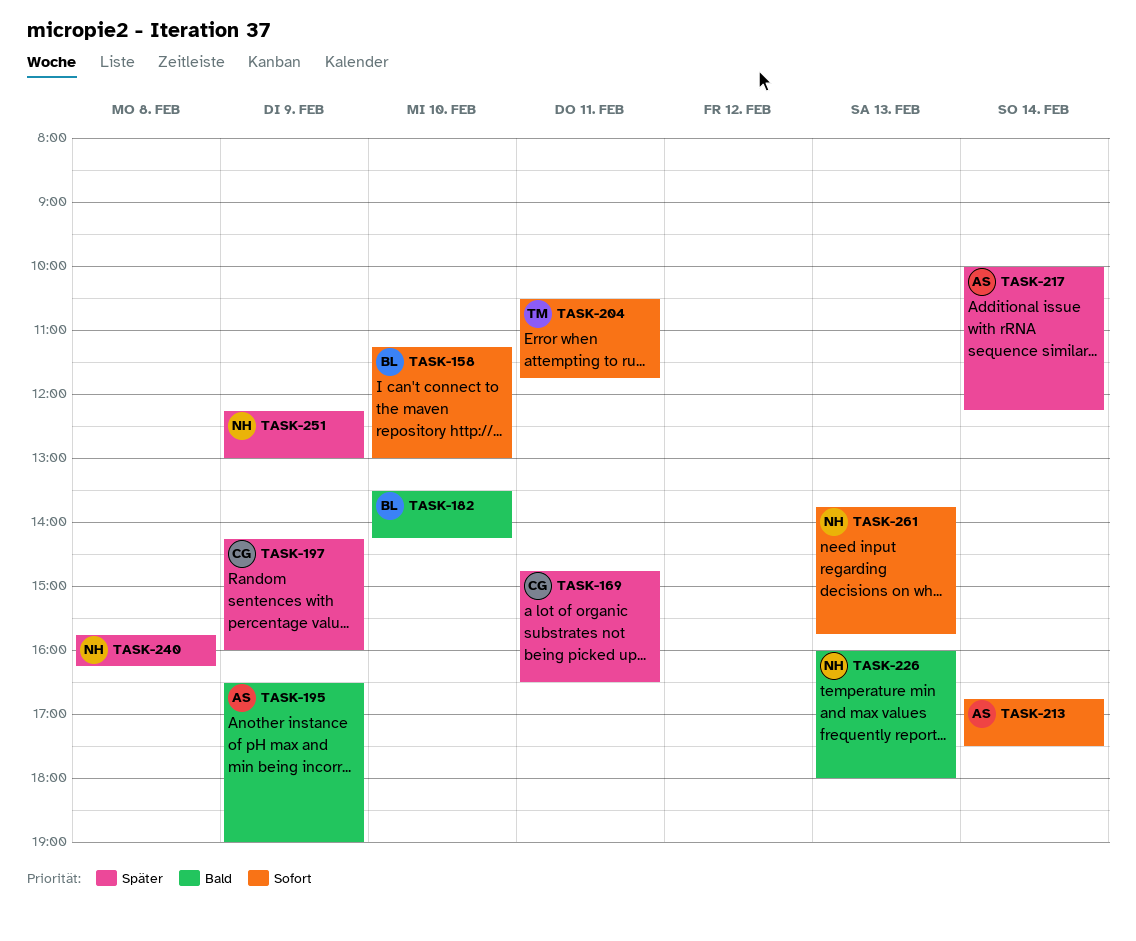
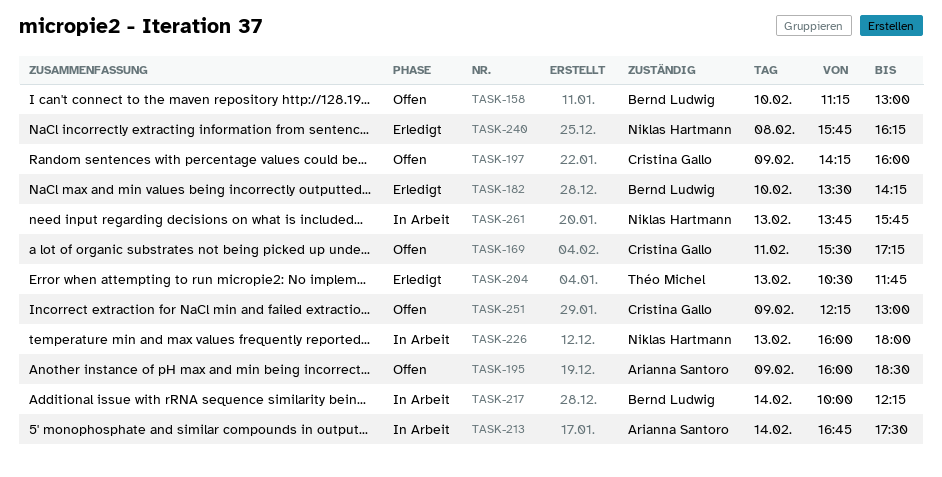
TASK-169, begins: 14:45 -> 15:30
TASK-169, ends: 16:30 -> 17:15
TASK-195, begins: 16:30 -> 16:00
TASK-195, ends: 19:00 -> 18:30
TASK-204, day: Feb 11 -> Feb 13
TASK-217, owner: Arianna Santoro -> Bernd Ludwig
TASK-251, owner: Niklas Hartmann -> Cristina Gallo

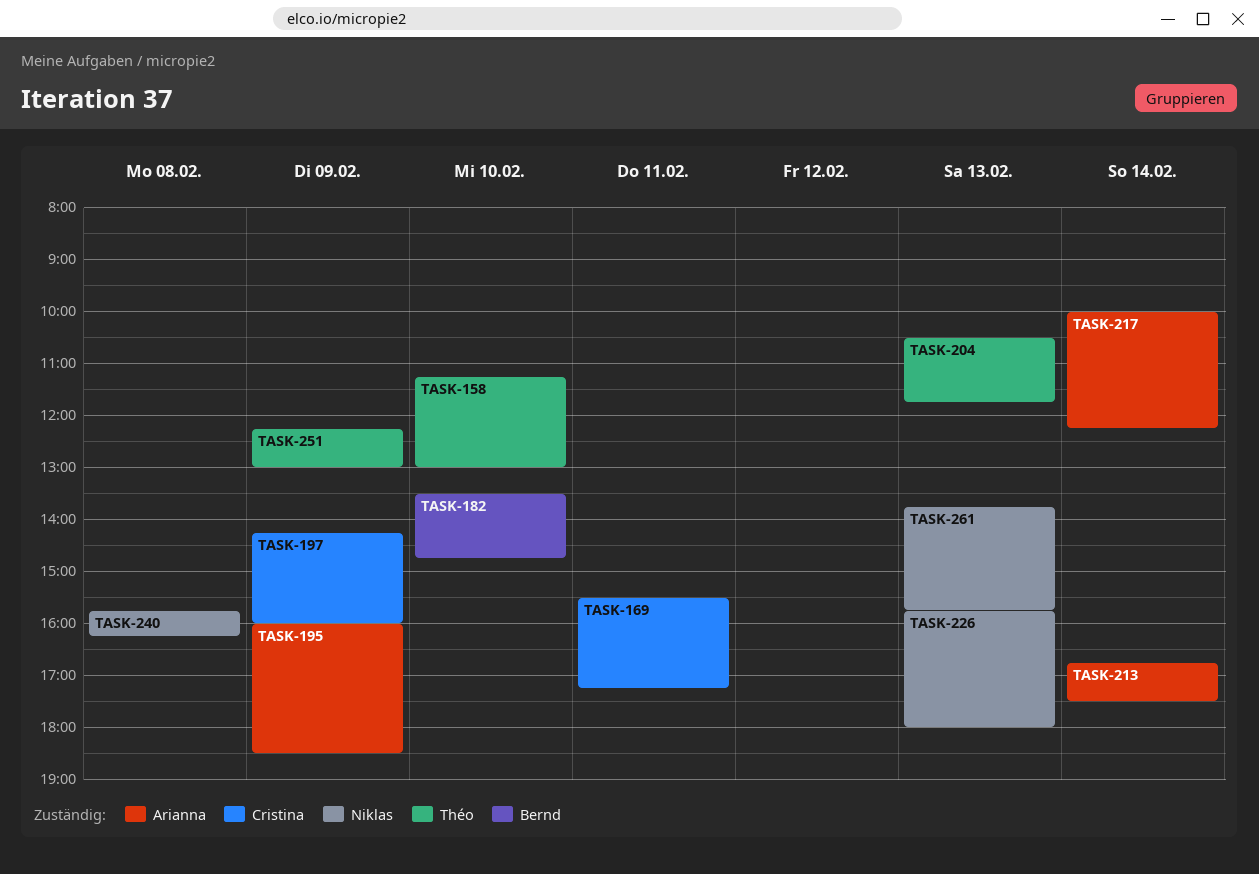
TASK-158, owner: Bernd Ludwig -> Théo Michel
TASK-182, ends: 14:15 -> 14:45
TASK-217, owner: Bernd Ludwig -> Arianna Santoro
TASK-226, begins: 16:00 -> 15:45
TASK-251, owner: Cristina Gallo -> Théo Michel

